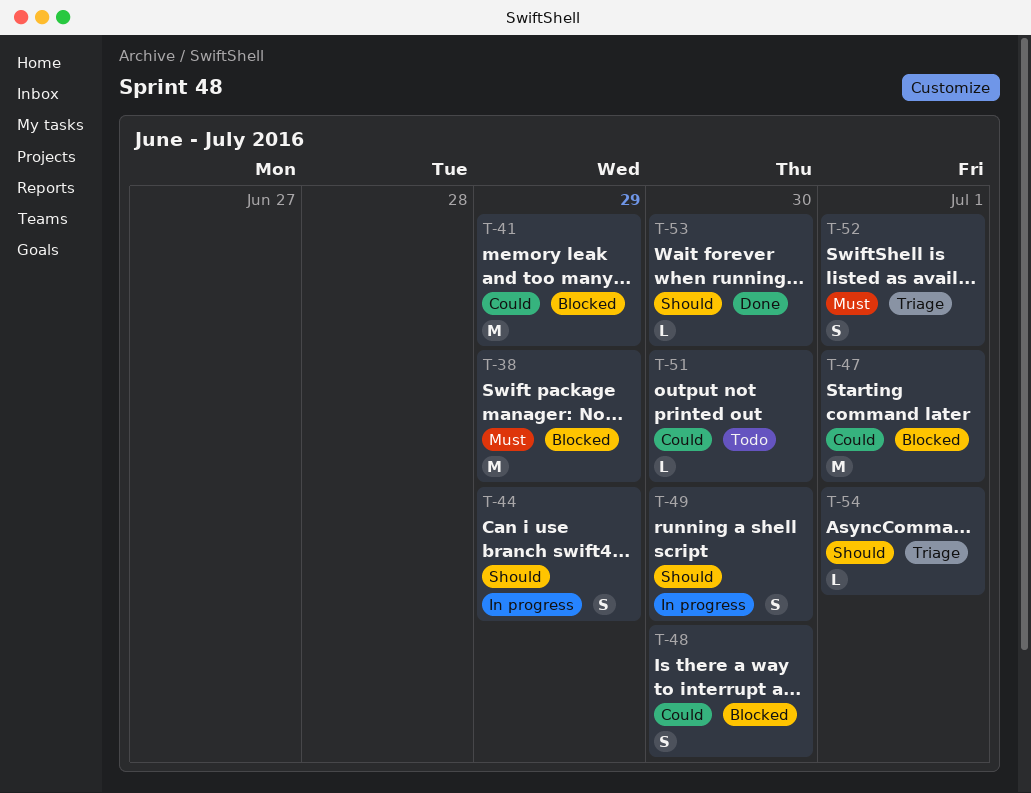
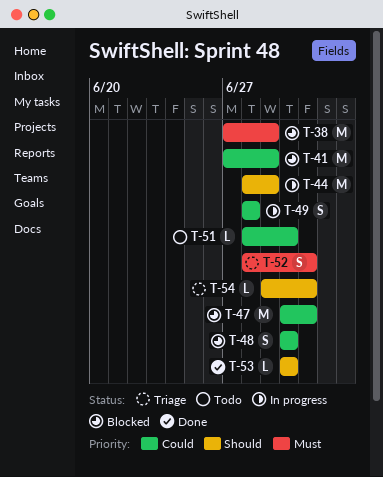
T-44, estimate: S -> M
T-49, priority: Should -> Could
T-49, due: Jun 30 -> Jun 28

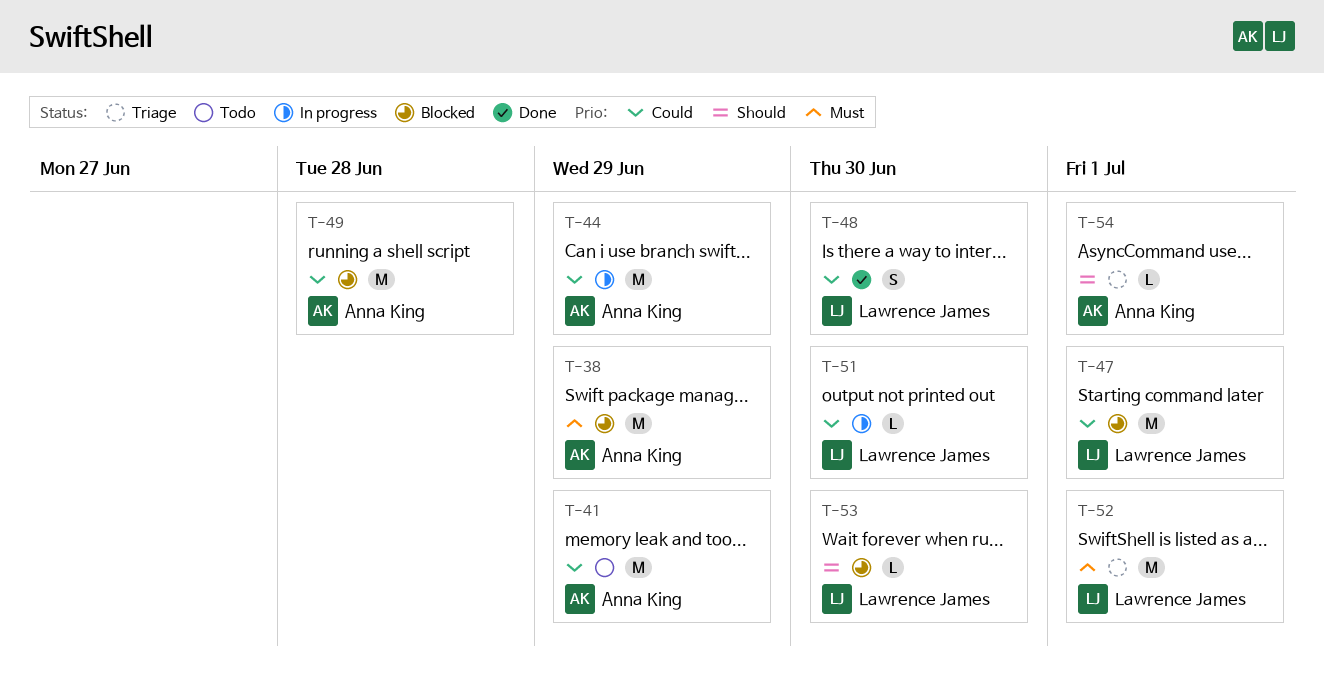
T-41, status: Blocked -> Todo
T-44, priority: Should -> Could
T-48, status: Blocked -> Done
T-49, status: In progress -> Blocked
T-49, estimate: S -> M
T-51, status: Todo -> In progress
T-52, estimate: S -> M
T-53, status: Done -> Blocked

